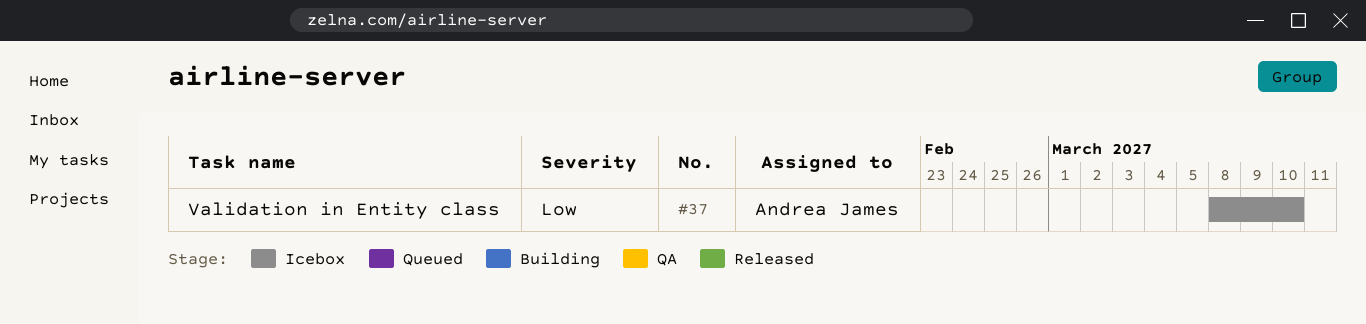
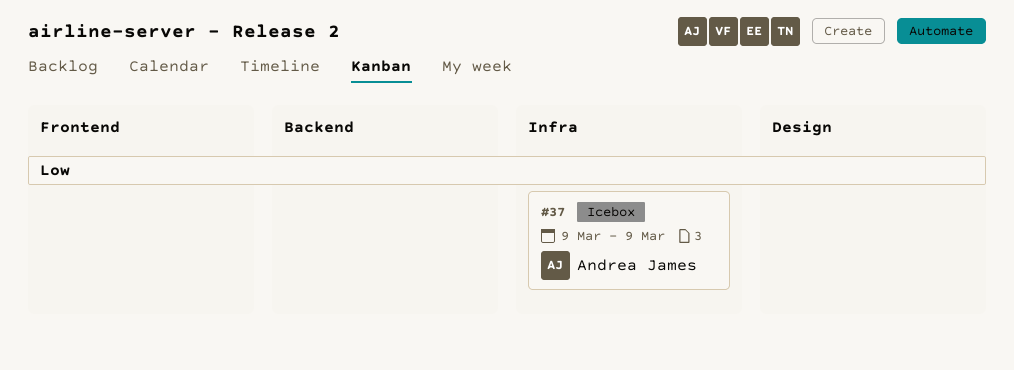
#37, start: Mar 8 -> Mar 9
#37, due: Mar 10 -> Mar 9

